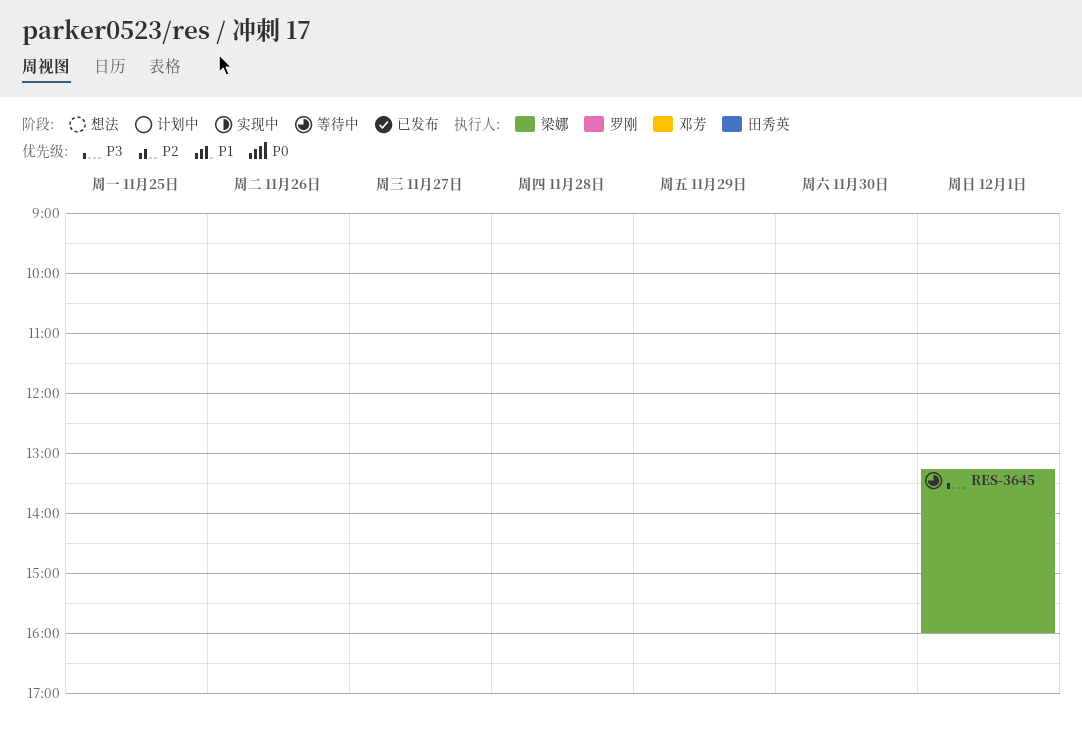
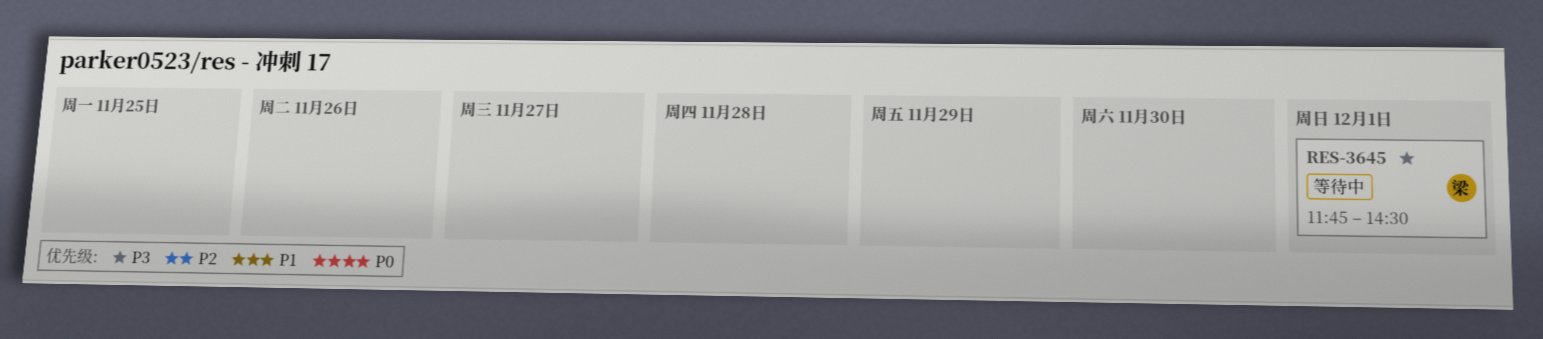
RES-3645, begins: 13:15 -> 11:45
RES-3645, ends: 16:00 -> 14:30

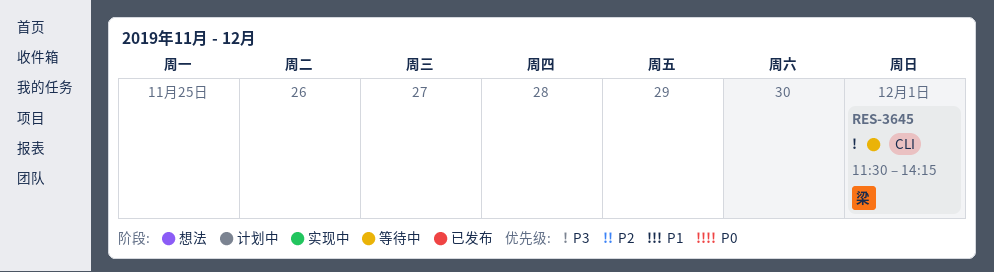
RES-3645, begins: 11:45 -> 11:30
RES-3645, ends: 14:30 -> 14:15

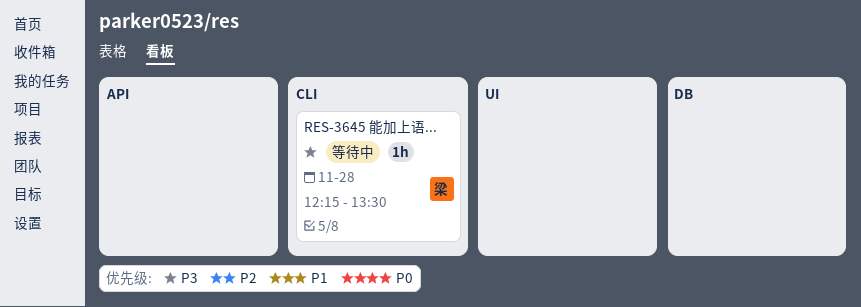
RES-3645, day: Dec 1 -> Nov 28
RES-3645, begins: 11:30 -> 12:15
RES-3645, ends: 14:15 -> 13:30

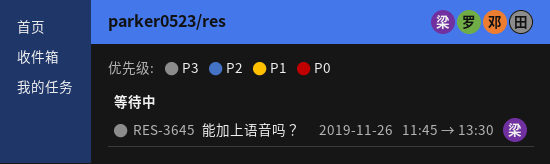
RES-3645, day: Nov 28 -> Nov 26
RES-3645, begins: 12:15 -> 11:45

